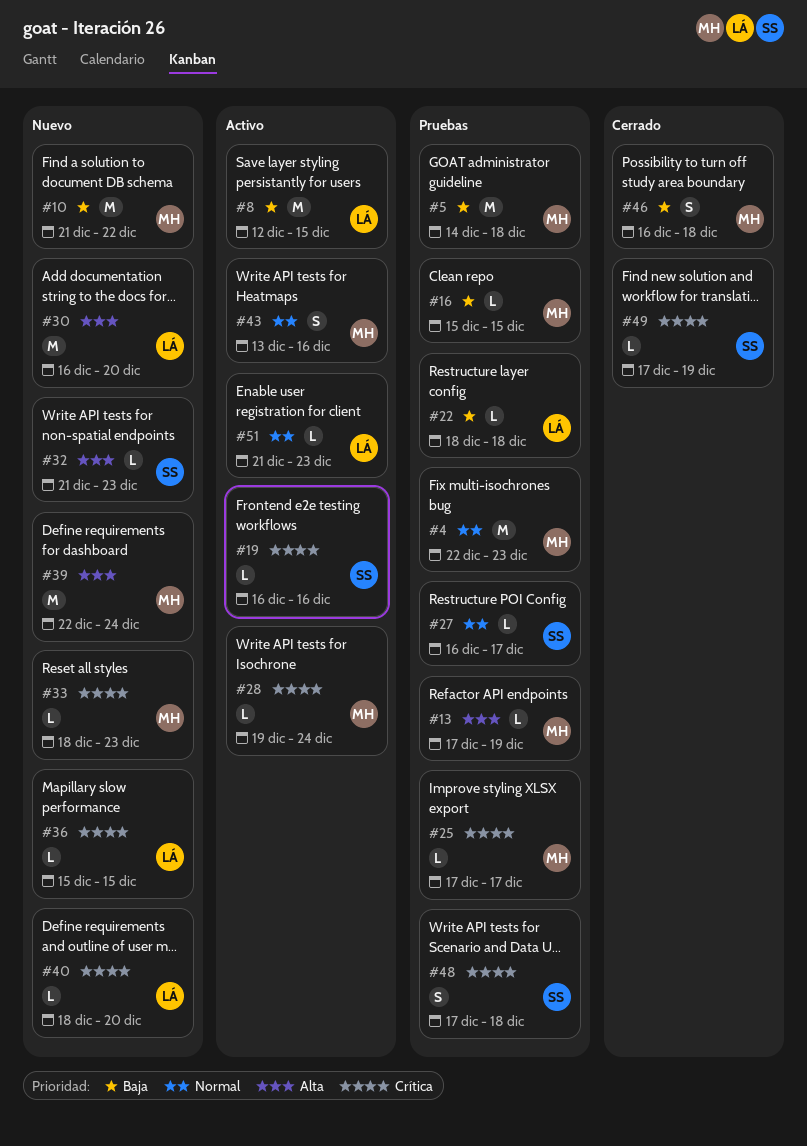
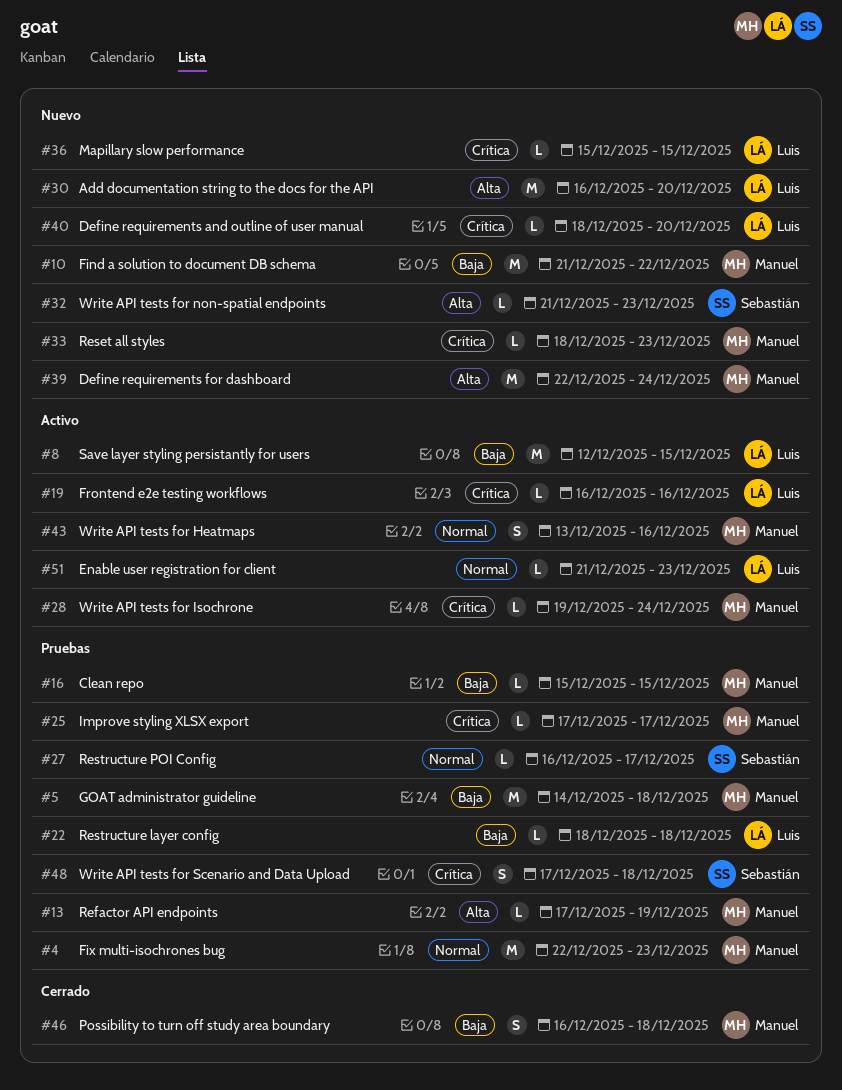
#19, owner: Sebastián -> Luis
#49: present -> none

